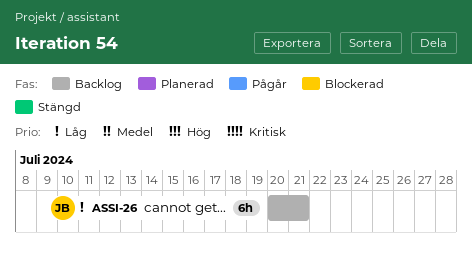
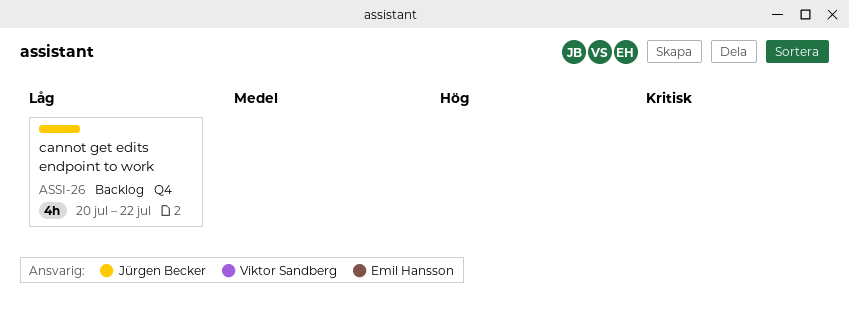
ASSI-26, estimate: 6h -> 4h
ASSI-26, due: Jul 21 -> Jul 22

